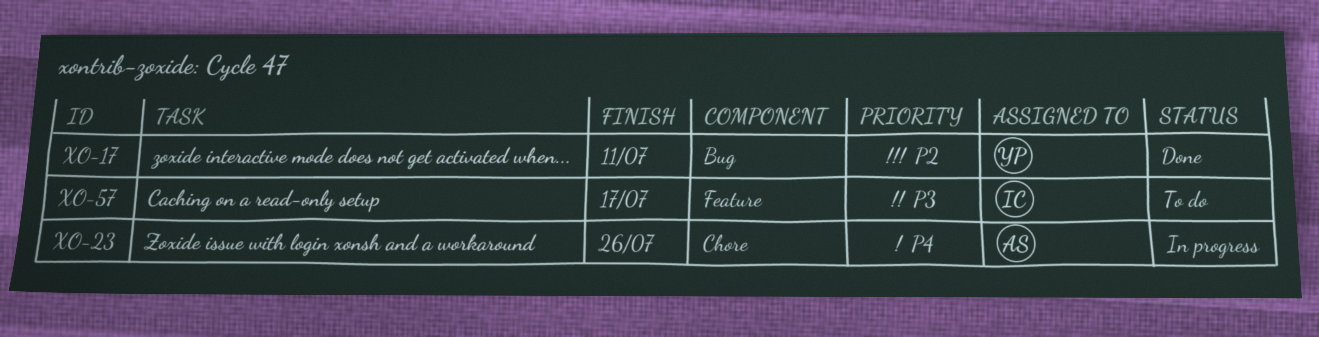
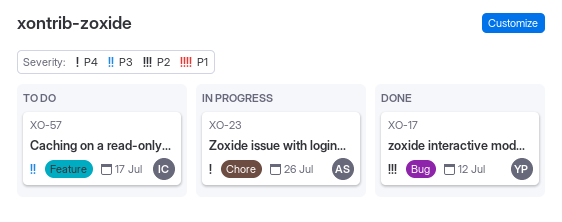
XO-17, due: Jul 11 -> Jul 12

